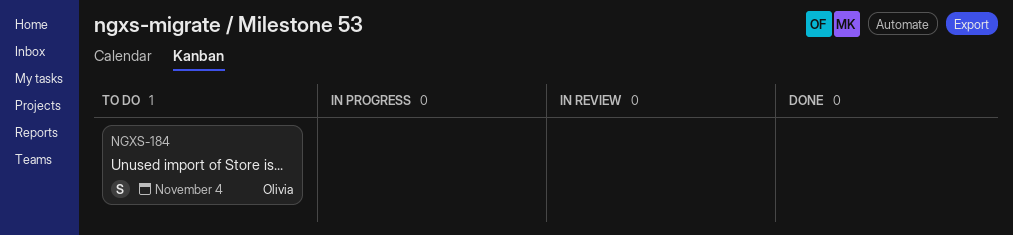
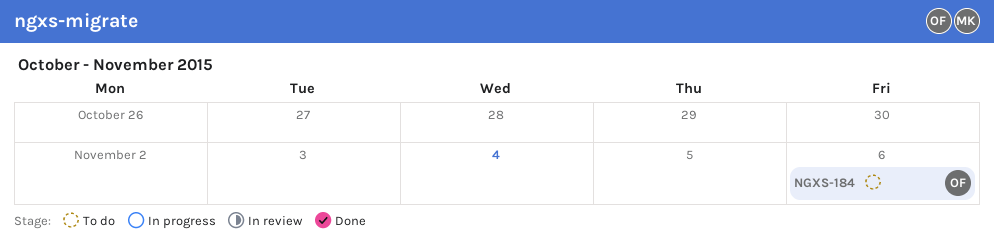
NGXS-184, due: Nov 4 -> Nov 6

